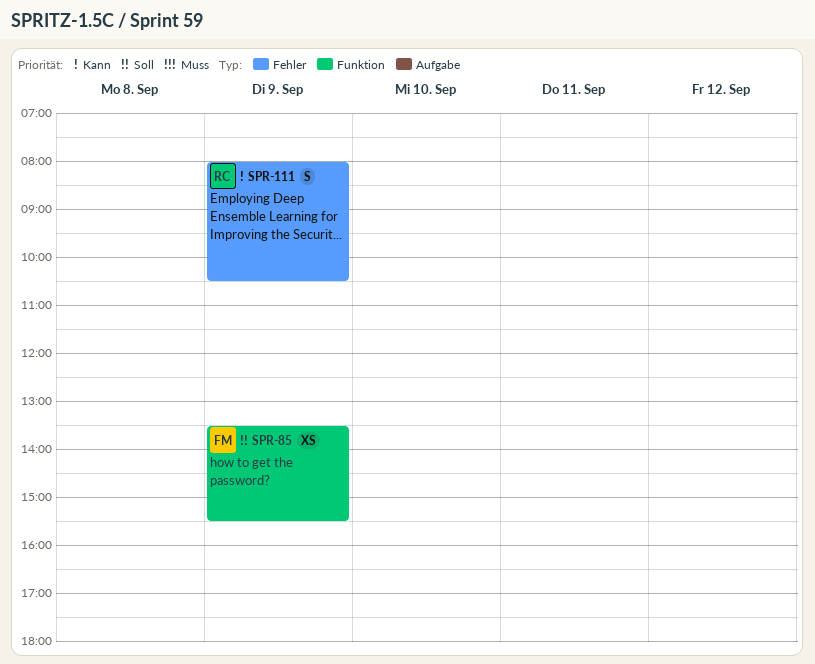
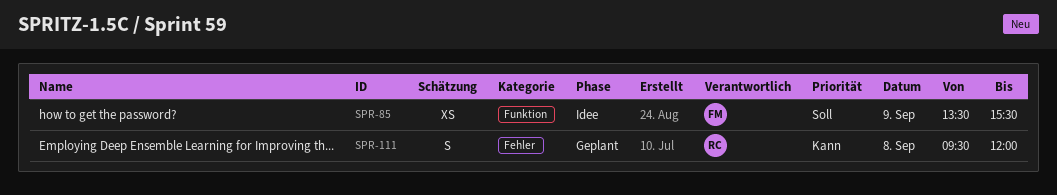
SPR-111, day: Sep 9 -> Sep 8
SPR-111, begins: 08:00 -> 09:30
SPR-111, ends: 10:30 -> 12:00

